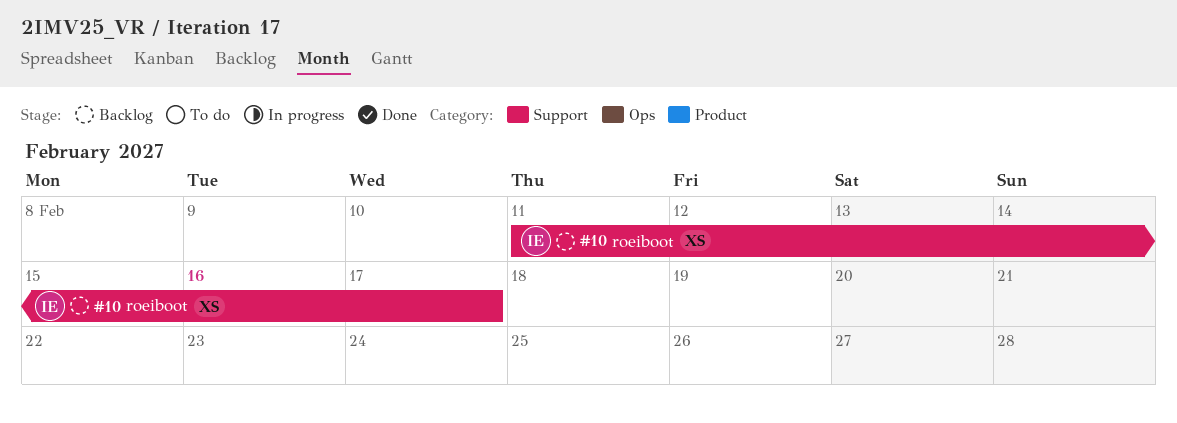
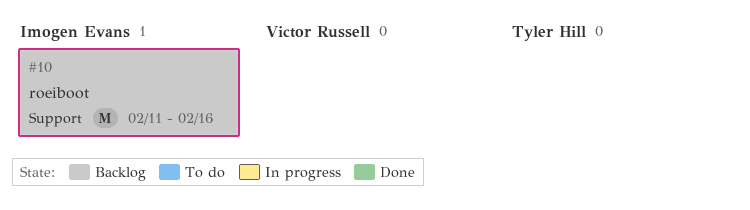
#10, estimate: XS -> M
#10, due: Feb 17 -> Feb 16

